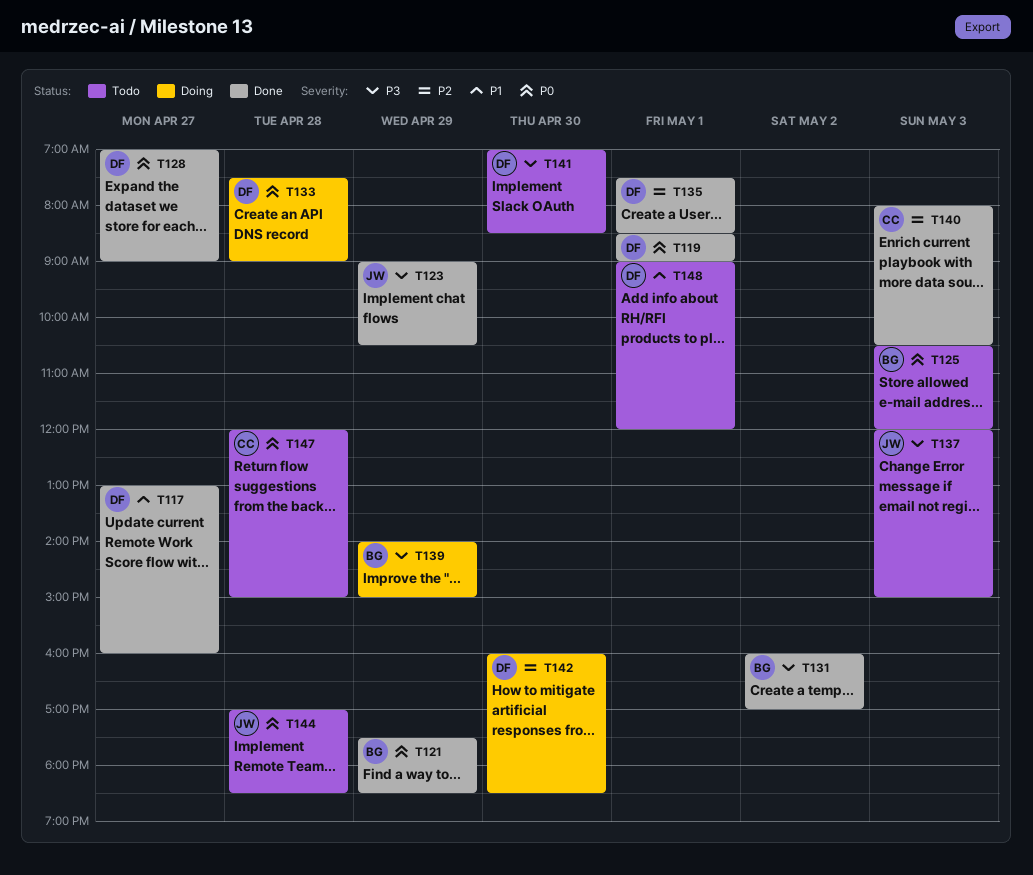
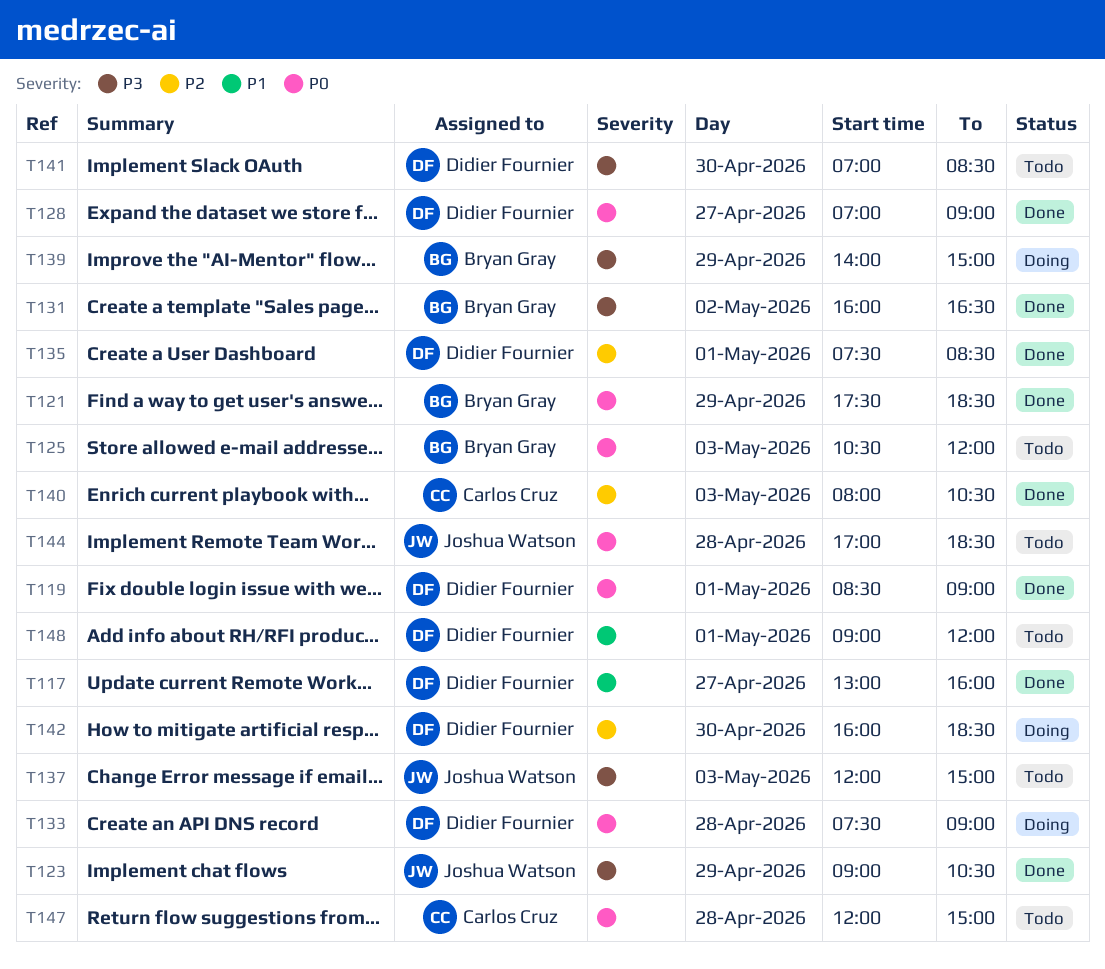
T131, ends: 17:00 -> 16:30

